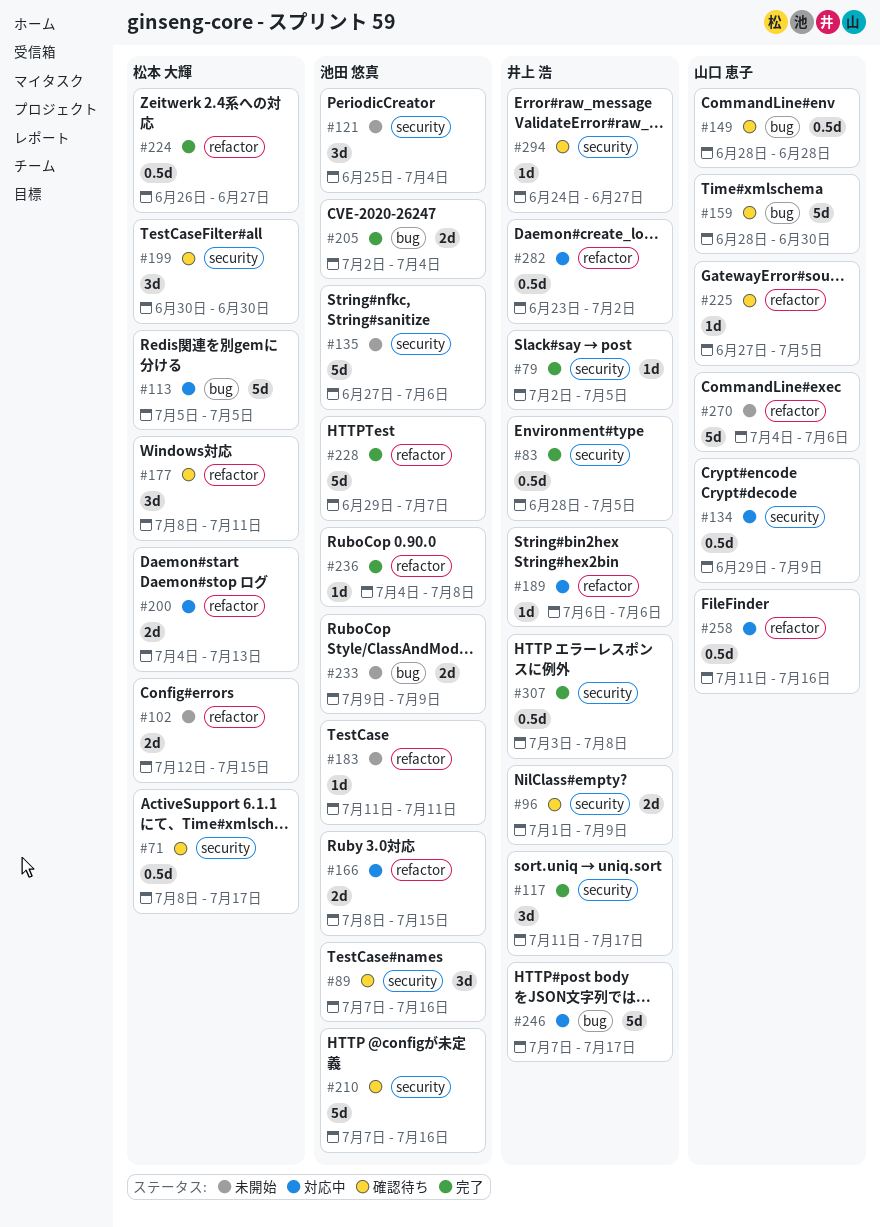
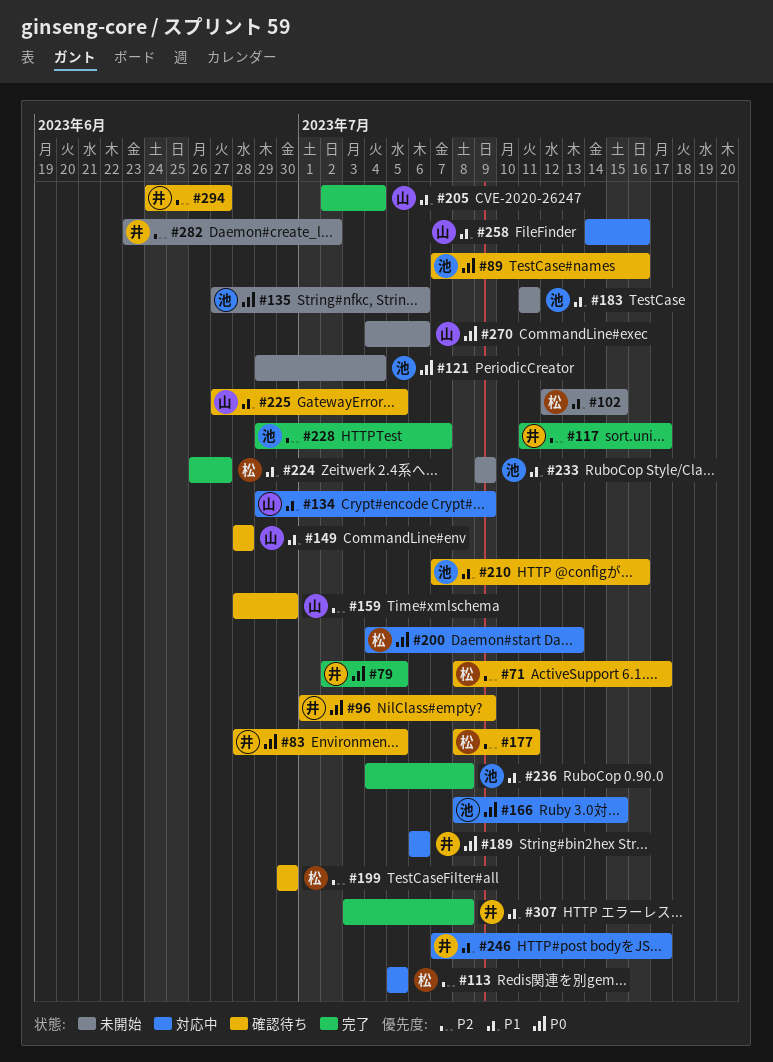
#83, status: 完了 -> 確認待ち
#121, start: Jun 25 -> Jun 29
#205, owner: 池田 悠真 -> 山口 恵子
#258, start: Jul 11 -> Jul 14
#282, status: 対応中 -> 未開始

